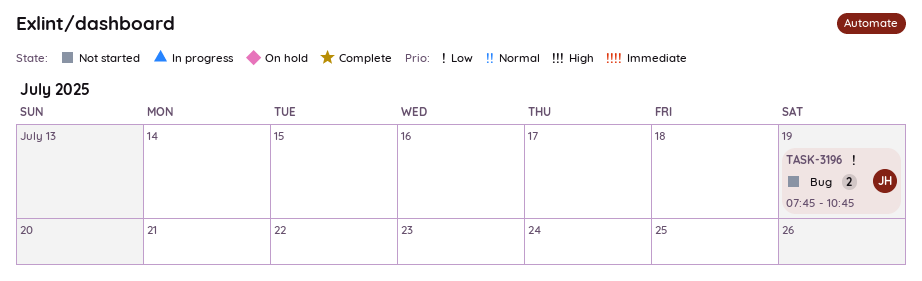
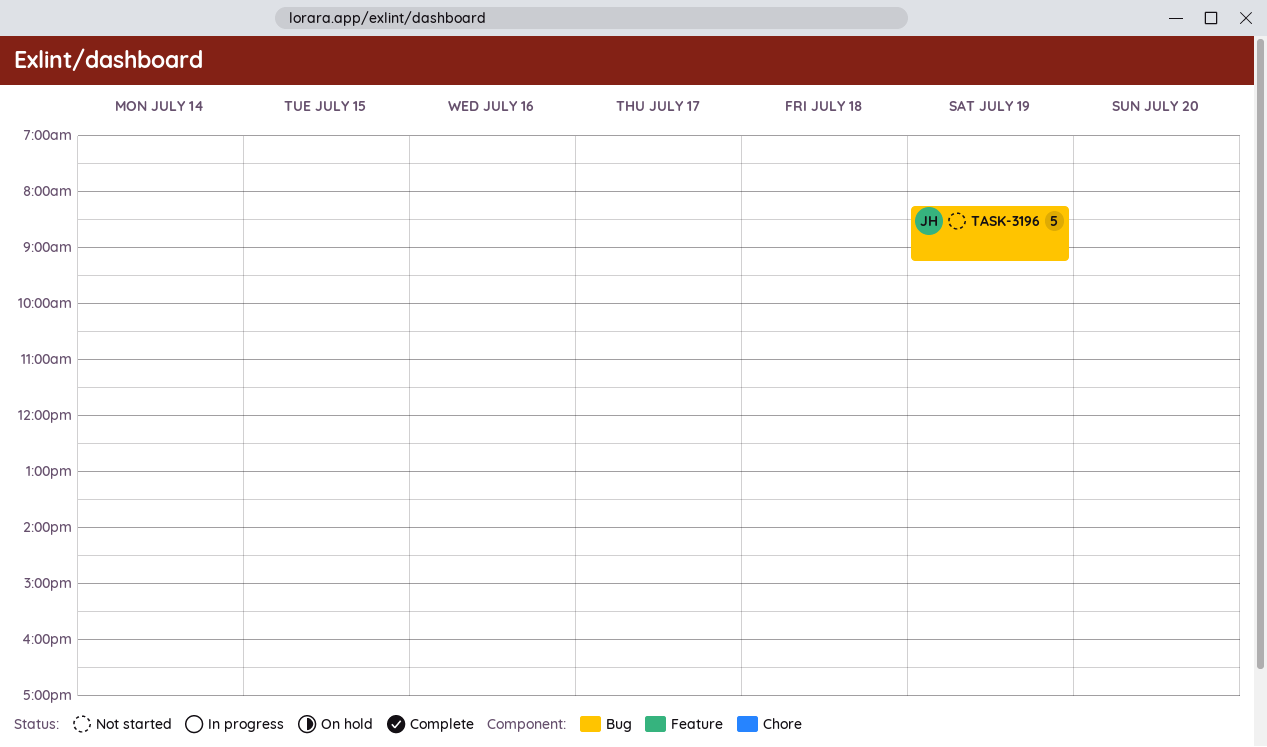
TASK-3196, estimate: 2 -> 5
TASK-3196, begins: 07:45 -> 08:15
TASK-3196, ends: 10:45 -> 09:15

